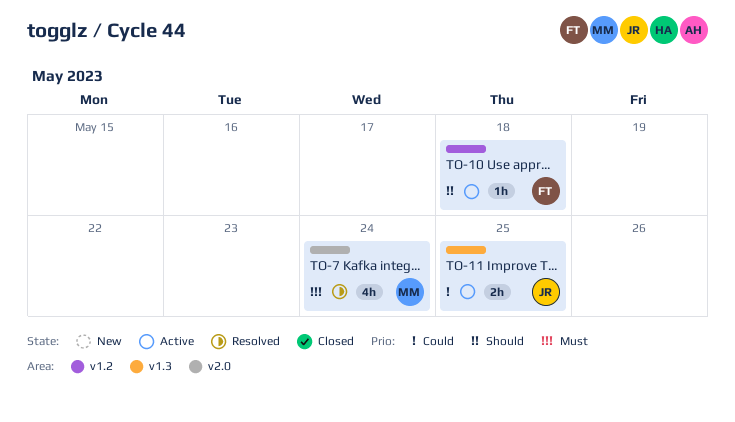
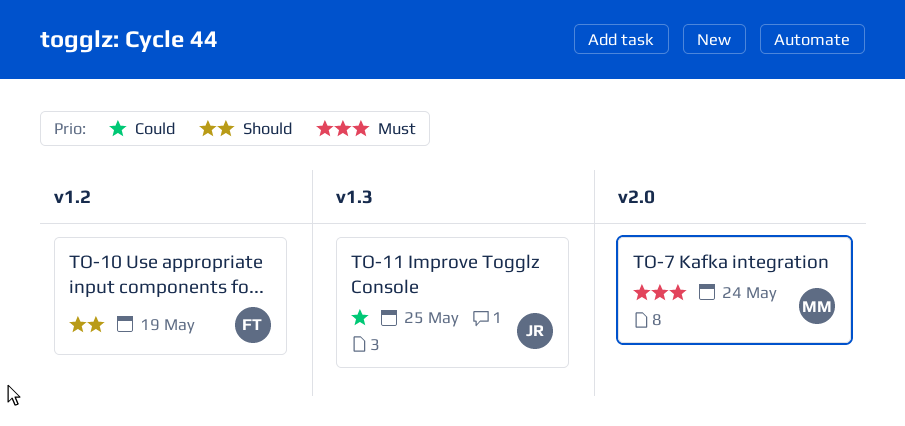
TO-10, due: May 18 -> May 19

